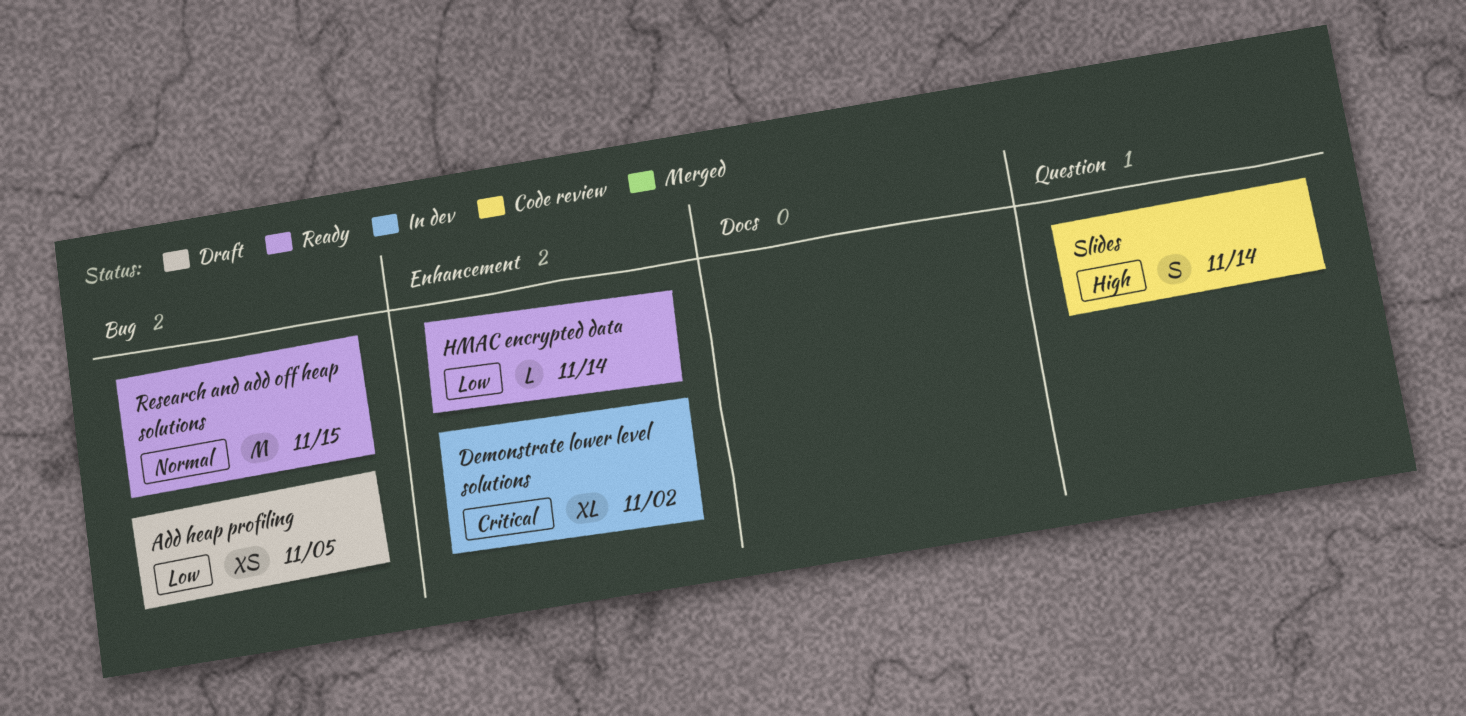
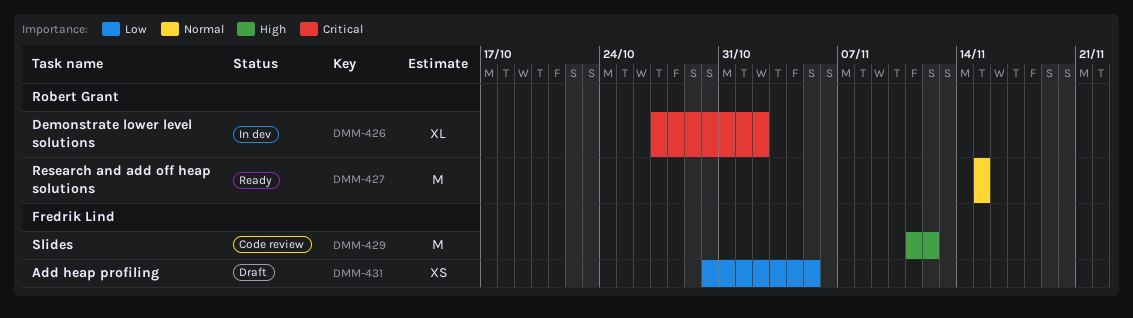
HMAC encrypted data: present -> none
Slides, estimate: S -> M
Slides, due: Nov 14 -> Nov 12

